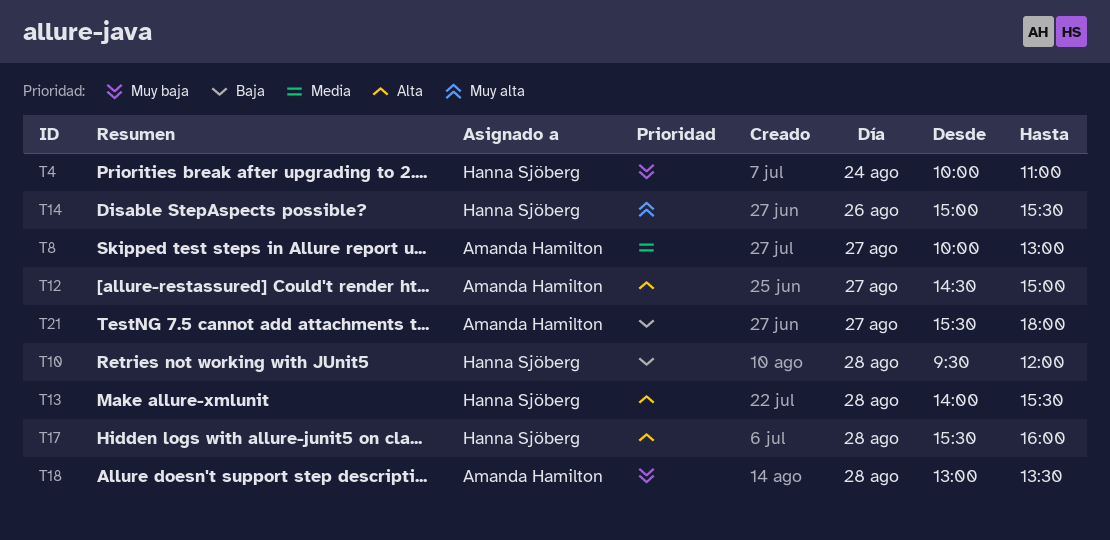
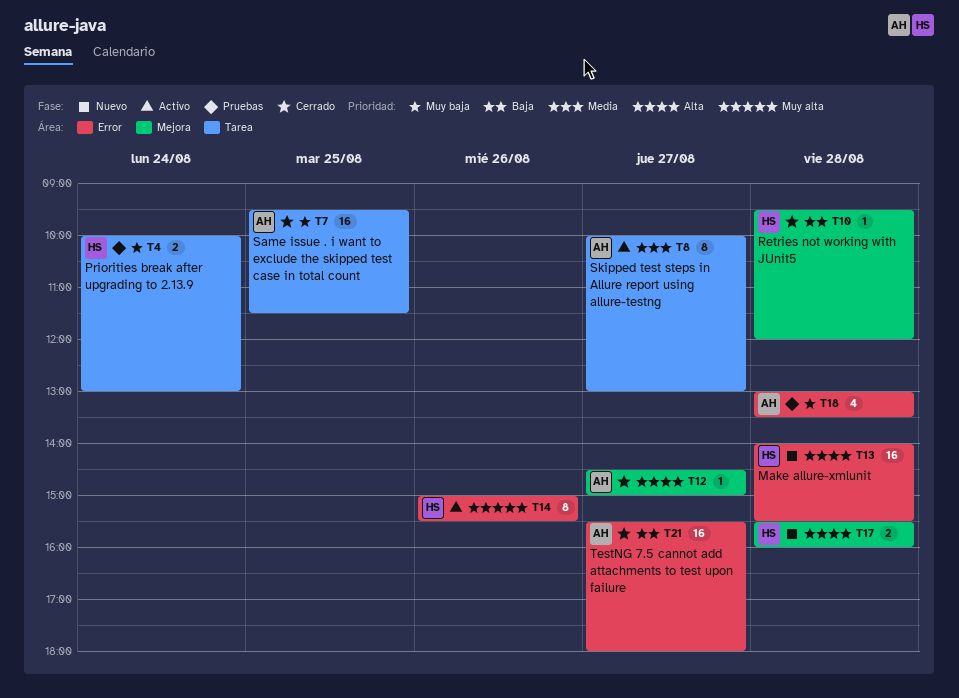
T4, ends: 11:00 -> 13:00
T7: none -> present

